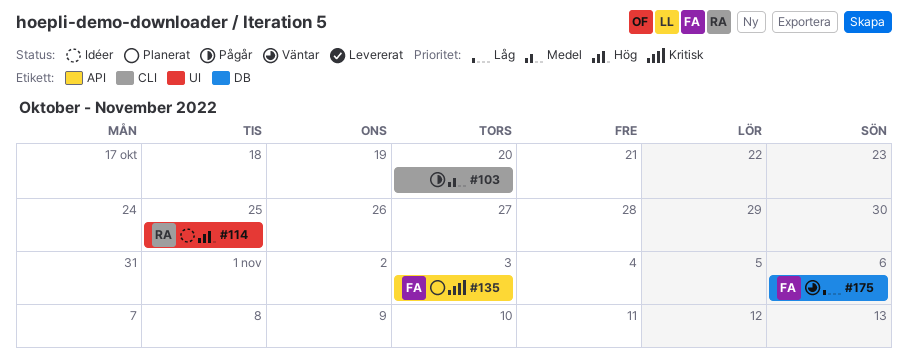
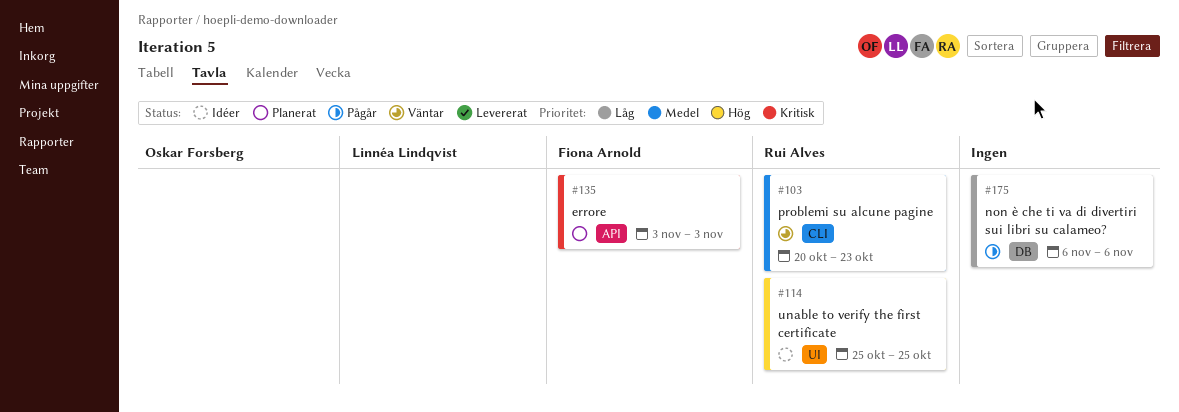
#103, status: Pågår -> Väntar
#103, owner: none -> Rui Alves
#103, due: Oct 20 -> Oct 23
#175, status: Väntar -> Pågår
#175, owner: Fiona Arnold -> none

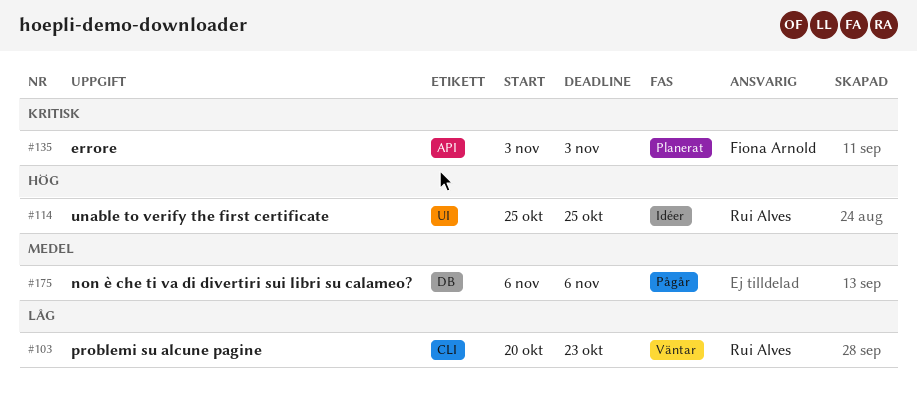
#103, priority: Medel -> Låg
#175, priority: Låg -> Medel

